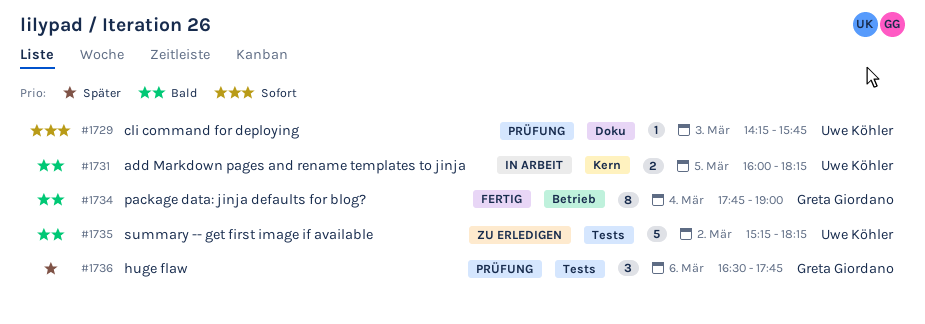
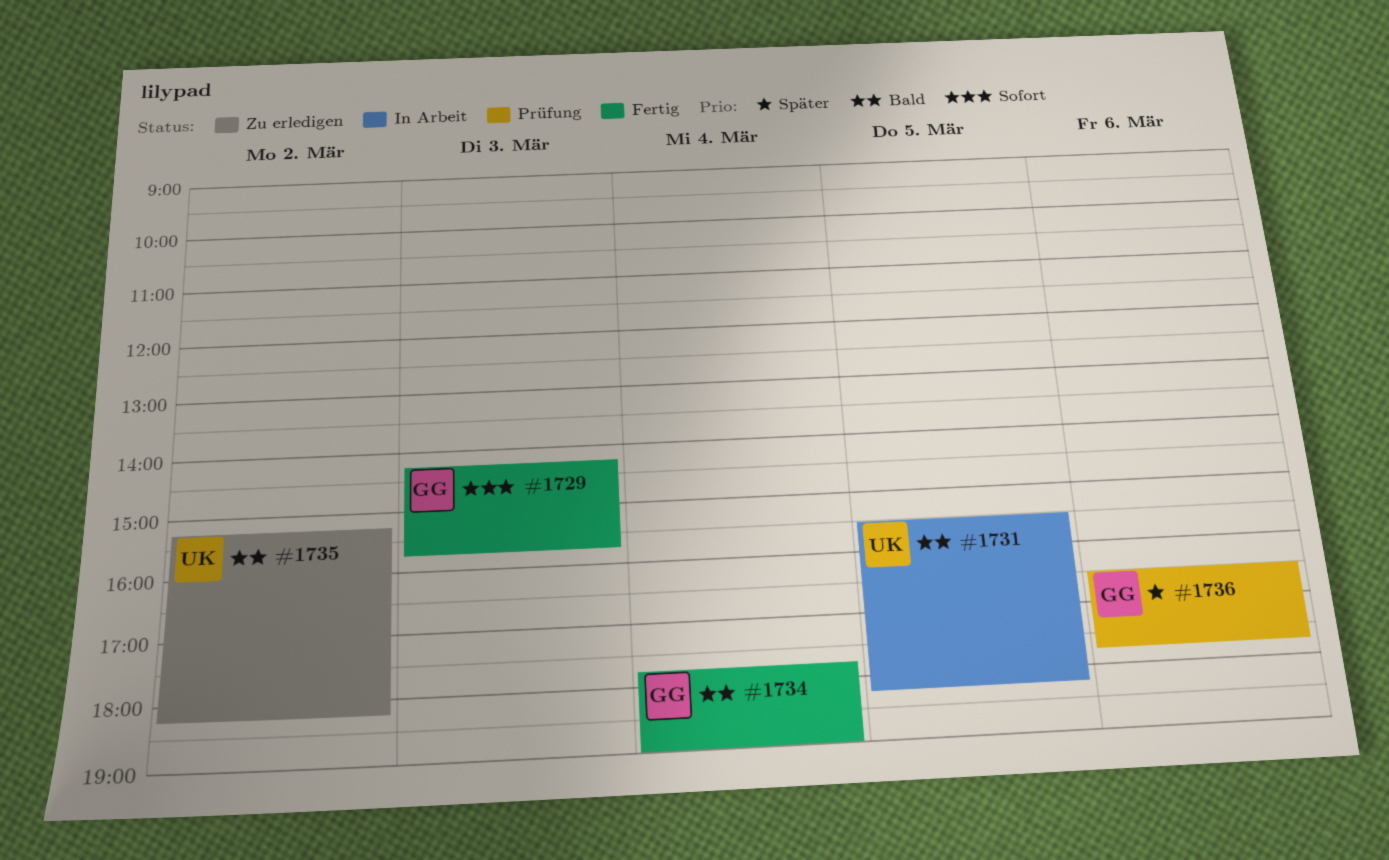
#1729, status: Prüfung -> Fertig
#1729, owner: Uwe Köhler -> Greta Giordano
#1731, begins: 16:00 -> 15:30

